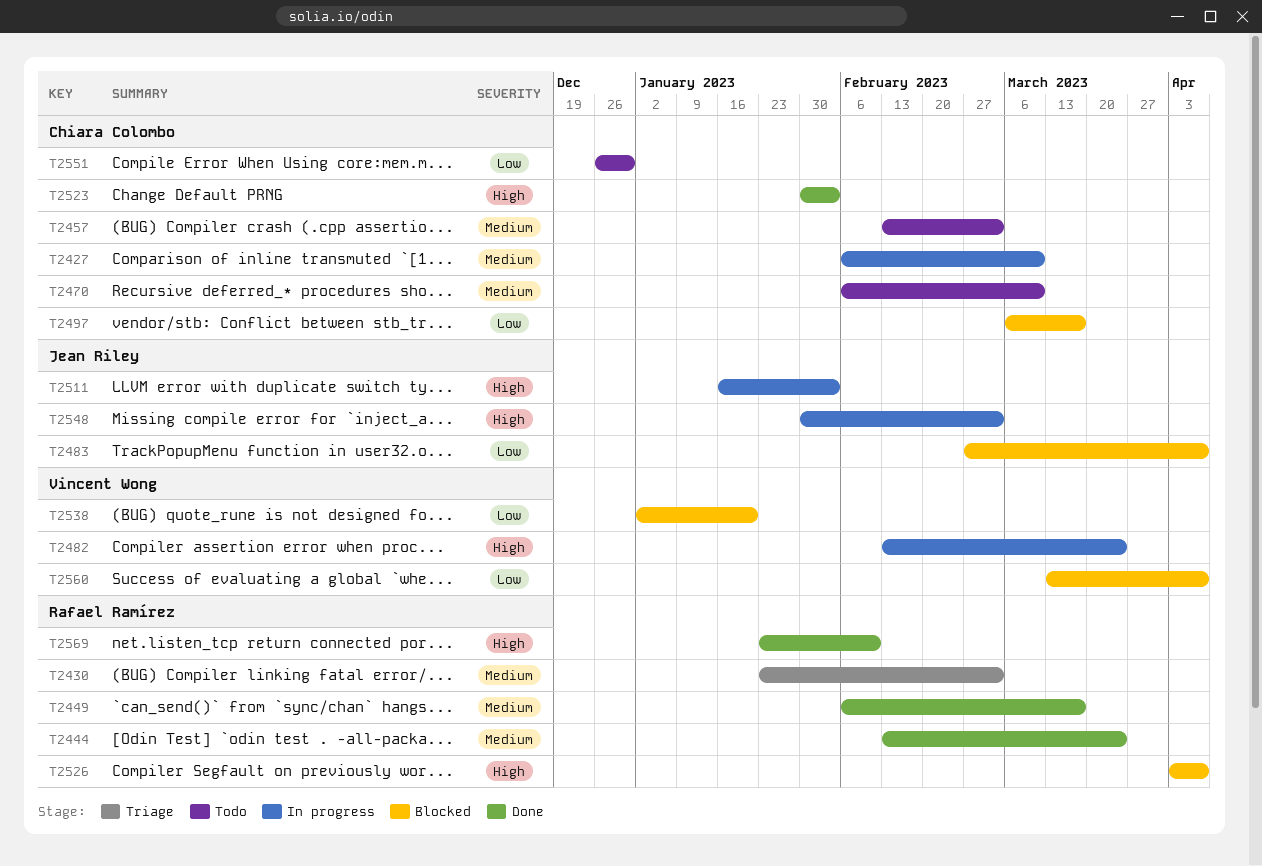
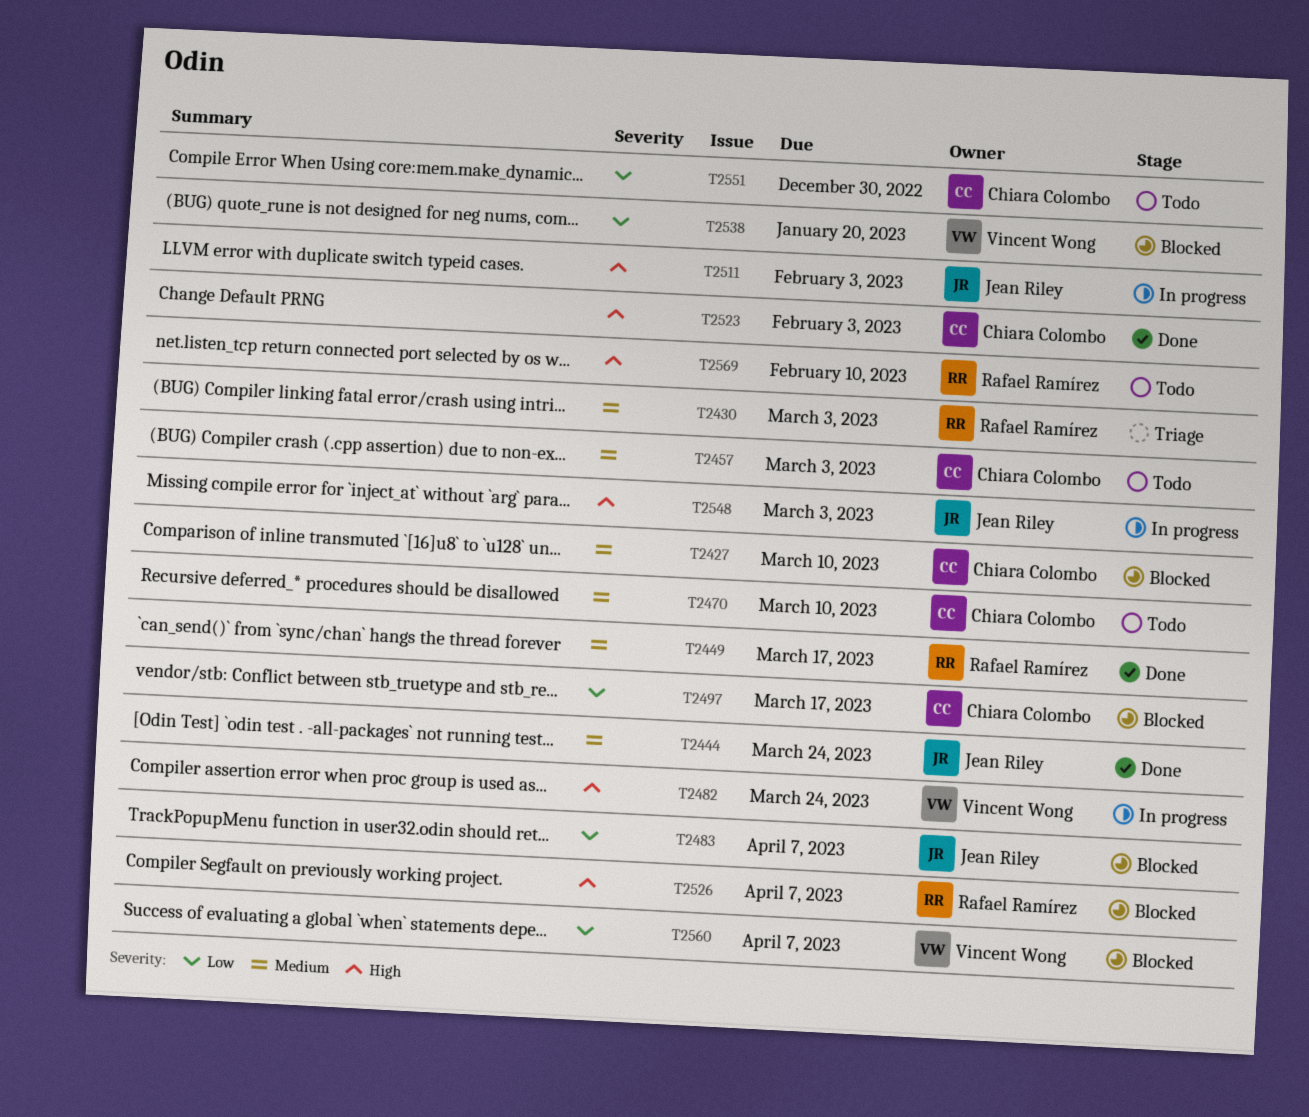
T2427, status: In progress -> Blocked
T2444, owner: Rafael Ramírez -> Jean Riley
T2569, status: Done -> Todo

